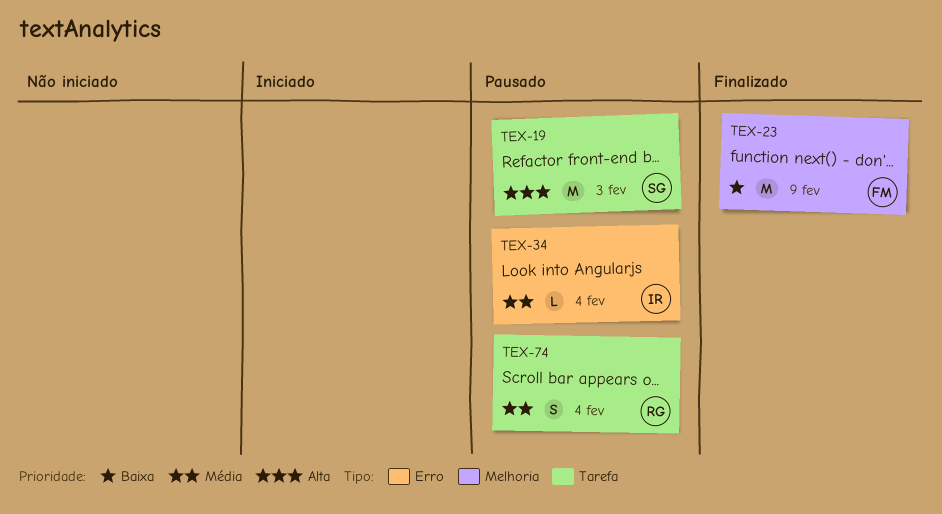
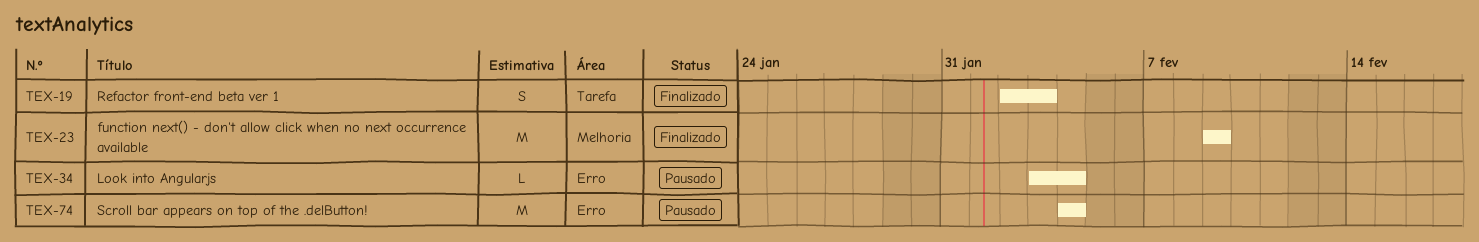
TEX-19, status: Pausado -> Finalizado
TEX-19, estimate: M -> S
TEX-74, label: Tarefa -> Erro
TEX-74, estimate: S -> M

